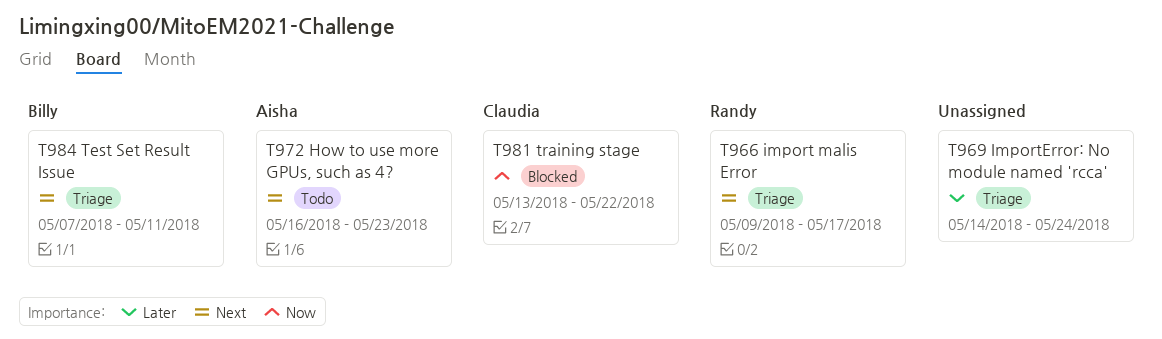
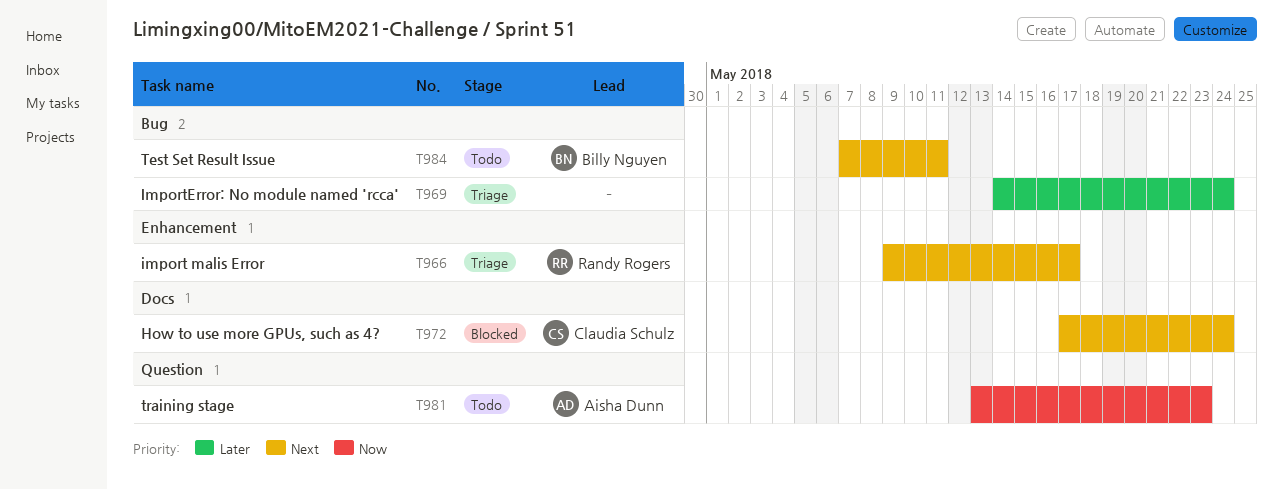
T972, status: Todo -> Blocked
T972, owner: Aisha Dunn -> Claudia Schulz
T972, start: May 16 -> May 17
T972, due: May 23 -> May 24
T981, status: Blocked -> Todo
T981, owner: Claudia Schulz -> Aisha Dunn
T981, due: May 22 -> May 23
T984, status: Triage -> Todo

